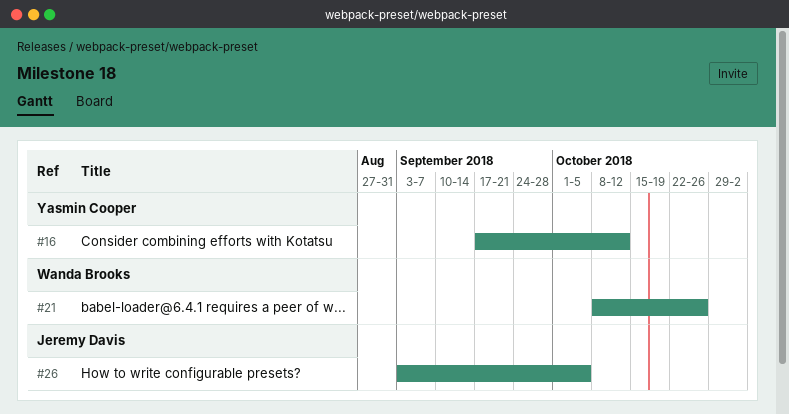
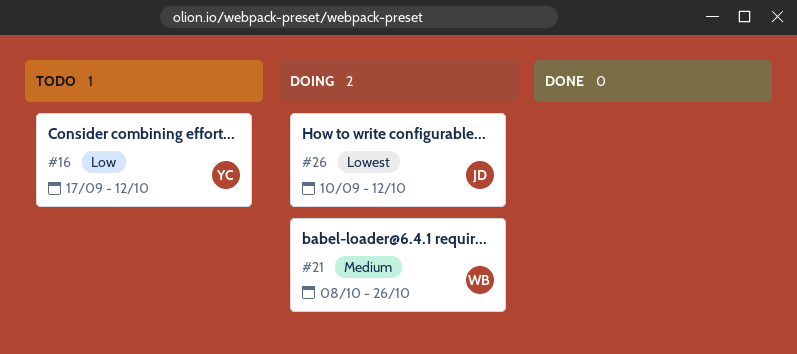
#26, start: Sep 3 -> Sep 10
#26, due: Oct 5 -> Oct 12

